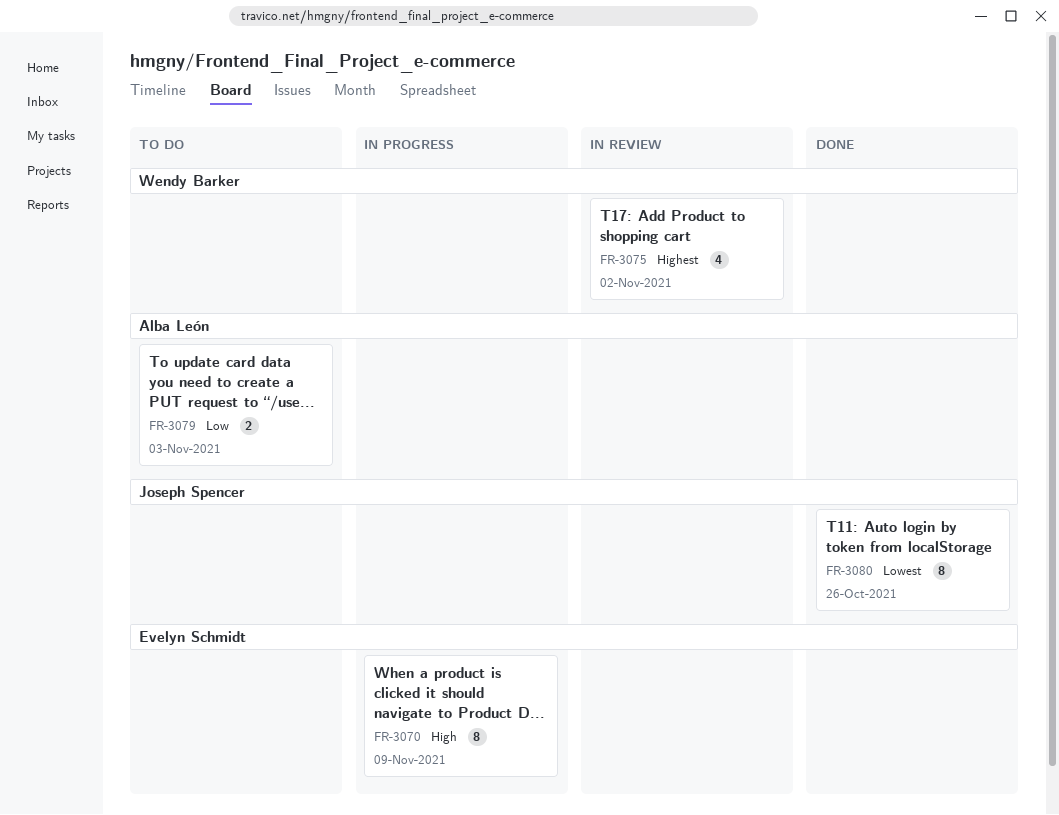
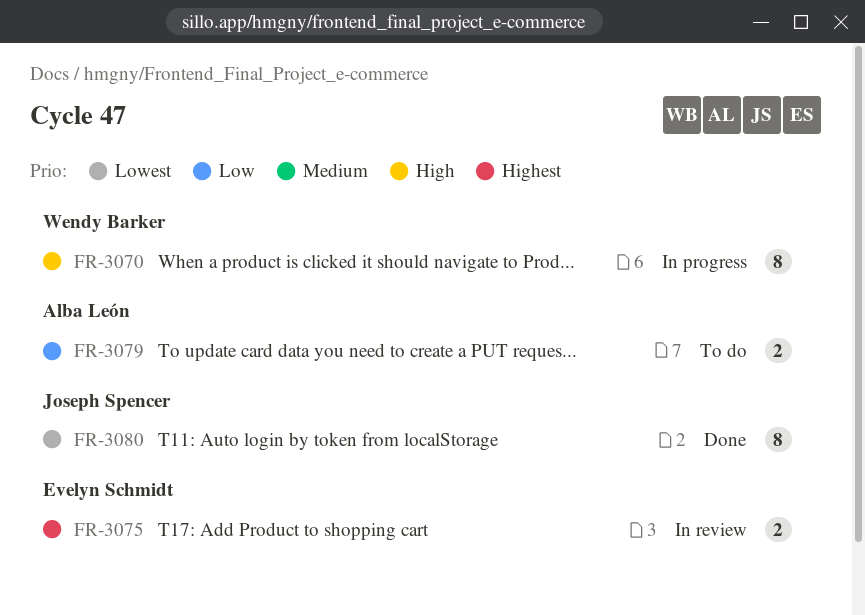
FR-3070, owner: Evelyn Schmidt -> Wendy Barker
FR-3075, owner: Wendy Barker -> Evelyn Schmidt
FR-3075, estimate: 4 -> 2

